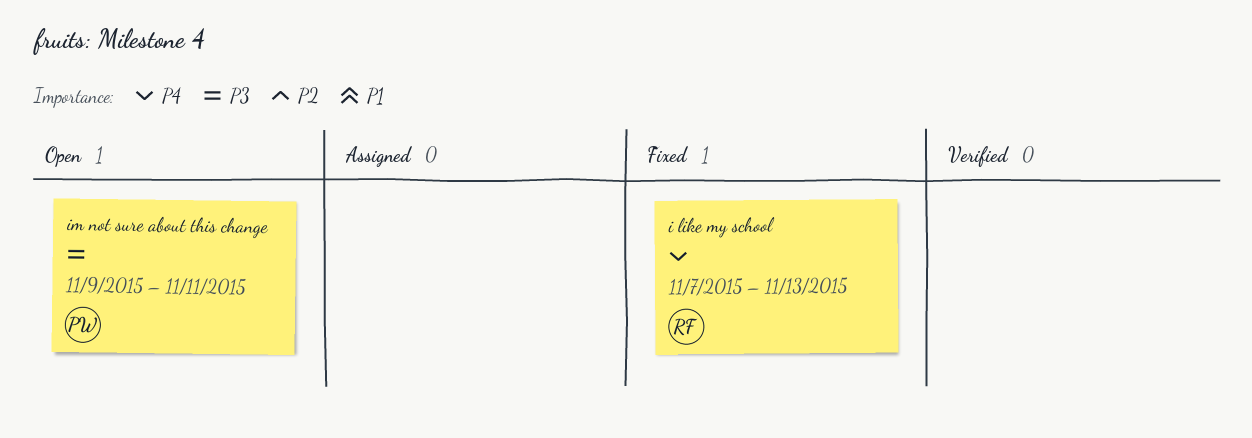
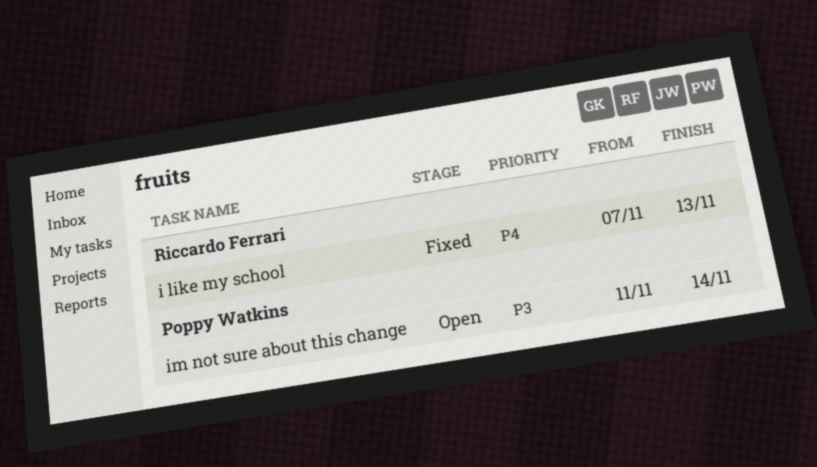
im not sure about this change, start: Nov 9 -> Nov 11
im not sure about this change, due: Nov 11 -> Nov 14

